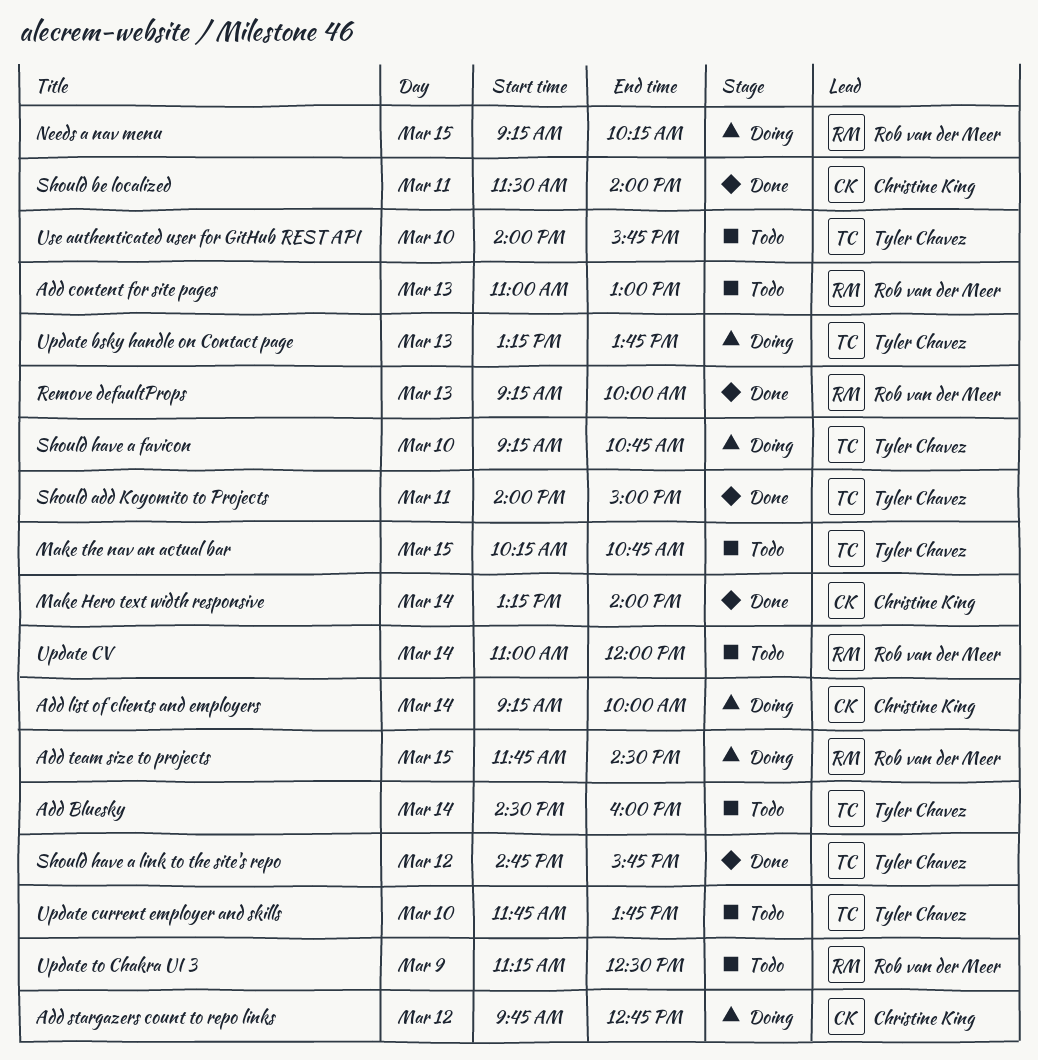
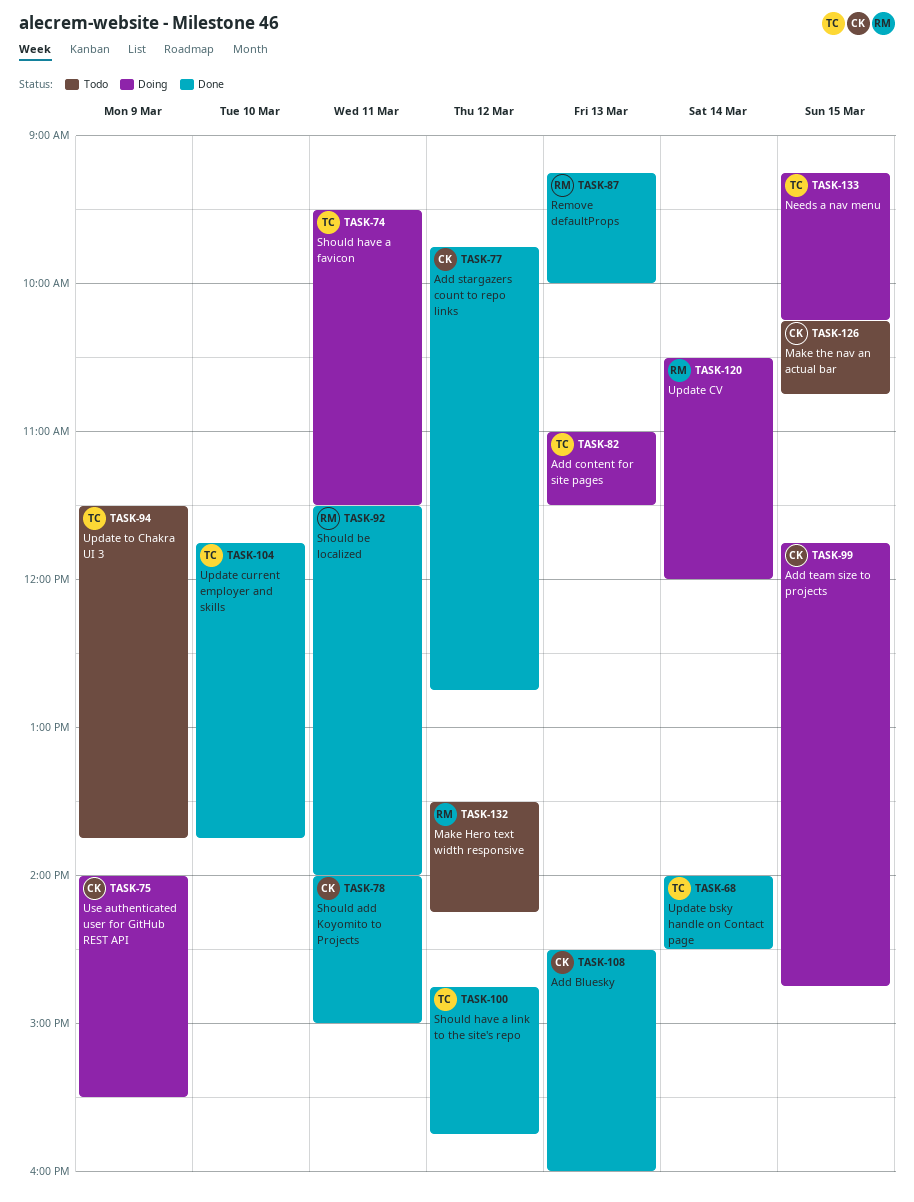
Add Bluesky, status: Todo -> Done
Add Bluesky, owner: Tyler Chavez -> Christine King
Add Bluesky, day: Mar 14 -> Mar 13
Add content for site pages, status: Todo -> Doing
Add content for site pages, owner: Rob van der Meer -> Tyler Chavez
Add content for site pages, ends: 13:00 -> 11:30
Add list of clients and employers: present -> none
Add stargazers count to repo links, status: Doing -> Done
Add team size to projects, owner: Rob van der Meer -> Christine King
Add team size to projects, ends: 14:30 -> 14:45
Make Hero text width responsive, status: Done -> Todo
Make Hero text width responsive, owner: Christine King -> Rob van der Meer
Make Hero text width responsive, day: Mar 14 -> Mar 12
Make Hero text width responsive, begins: 13:15 -> 13:30
Make Hero text width responsive, ends: 14:00 -> 14:15
Make the nav an actual bar, owner: Tyler Chavez -> Christine King
Needs a nav menu, owner: Rob van der Meer -> Tyler Chavez
Should add Koyomito to Projects, owner: Tyler Chavez -> Christine King
Should be localized, owner: Christine King -> Rob van der Meer
Should have a favicon, day: Mar 10 -> Mar 11
Should have a favicon, begins: 09:15 -> 09:30
Should have a favicon, ends: 10:45 -> 11:30
Update bsky handle on Contact page, status: Doing -> Done
Update bsky handle on Contact page, day: Mar 13 -> Mar 14
Update bsky handle on Contact page, begins: 13:15 -> 14:00
Update bsky handle on Contact page, ends: 13:45 -> 14:30
Update current employer and skills, status: Todo -> Done
Update CV, status: Todo -> Doing
Update CV, begins: 11:00 -> 10:30
Update to Chakra UI 3, owner: Rob van der Meer -> Tyler Chavez
Update to Chakra UI 3, begins: 11:15 -> 11:30
Update to Chakra UI 3, ends: 12:30 -> 13:45
Use authenticated user for GitHub REST API, status: Todo -> Doing
Use authenticated user for GitHub REST API, owner: Tyler Chavez -> Christine King
Use authenticated user for GitHub REST API, day: Mar 10 -> Mar 9
Use authenticated user for GitHub REST API, ends: 15:45 -> 15:30

